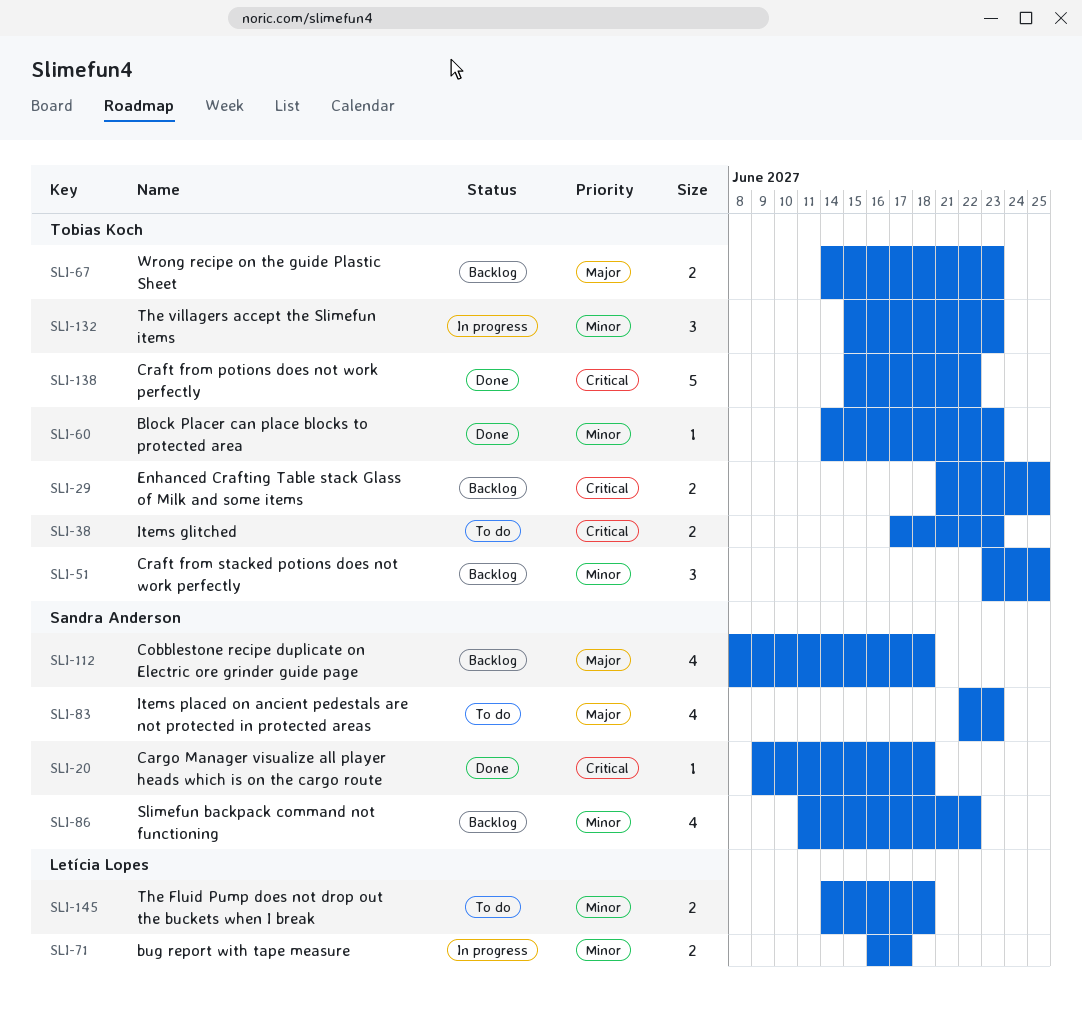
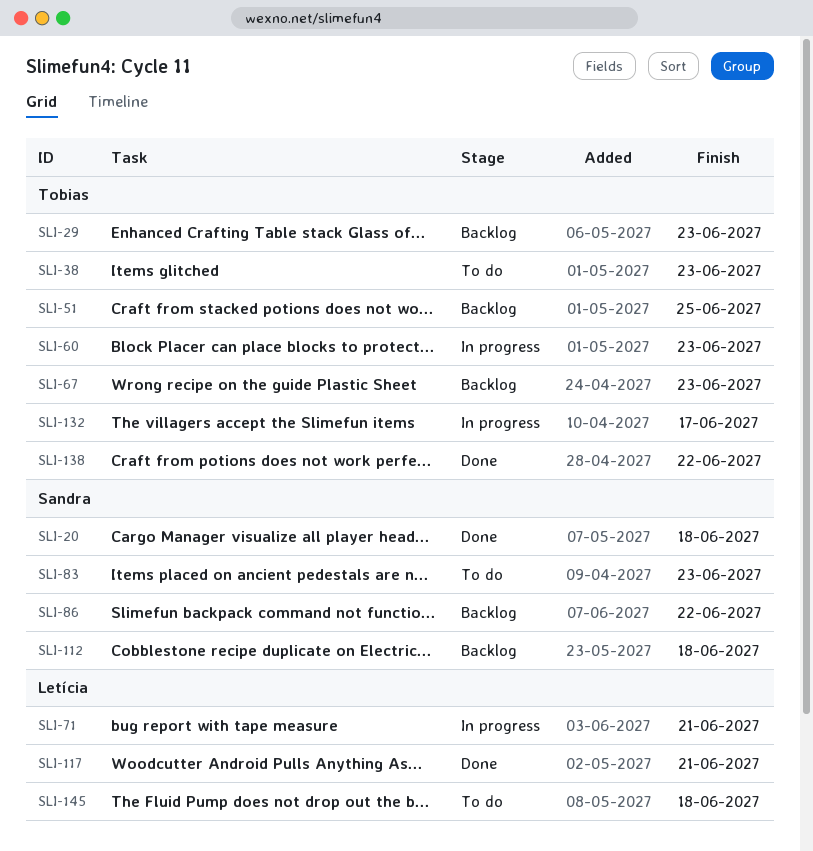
SLI-29, due: Jun 25 -> Jun 23
SLI-60, status: Done -> In progress
SLI-71, due: Jun 17 -> Jun 21
SLI-117: none -> present
SLI-132, due: Jun 23 -> Jun 17

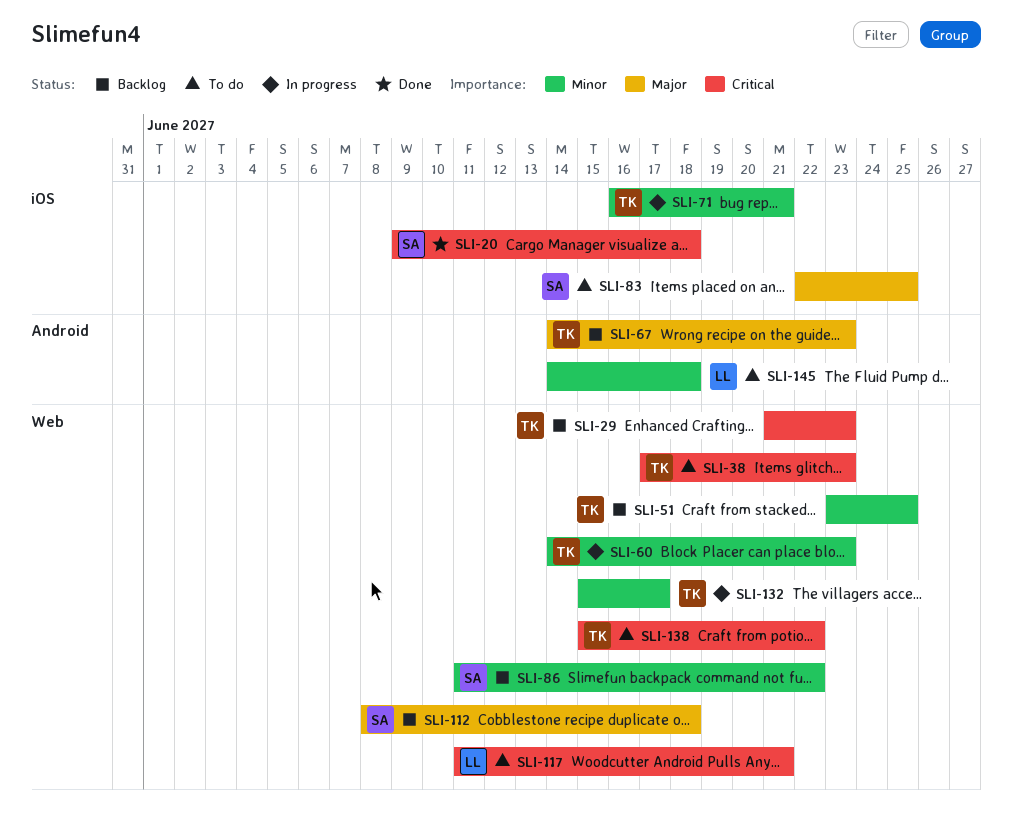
SLI-71, owner: Letícia -> Tobias
SLI-83, due: Jun 23 -> Jun 25
SLI-117, status: Done -> To do
SLI-138, status: Done -> To do

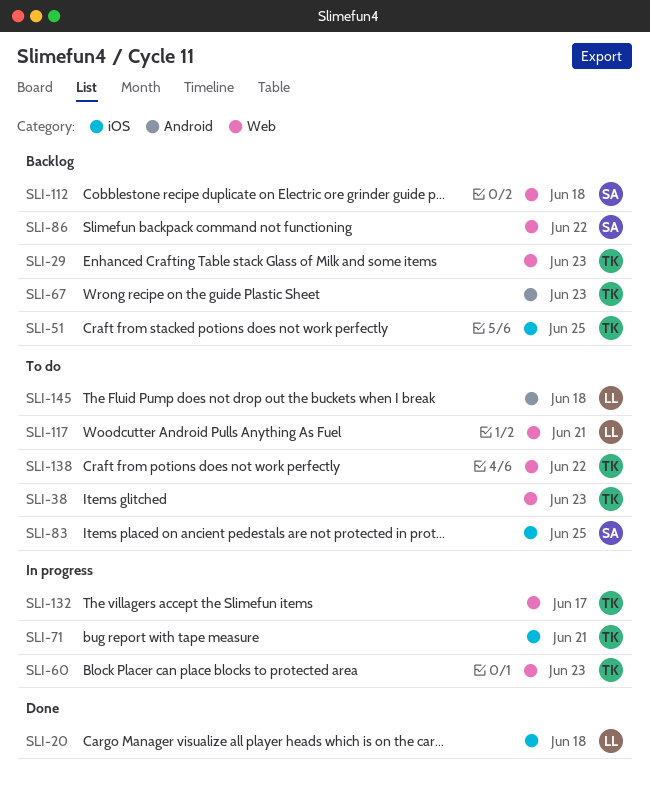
SLI-20, owner: SA -> LL
SLI-51, label: Web -> iOS

